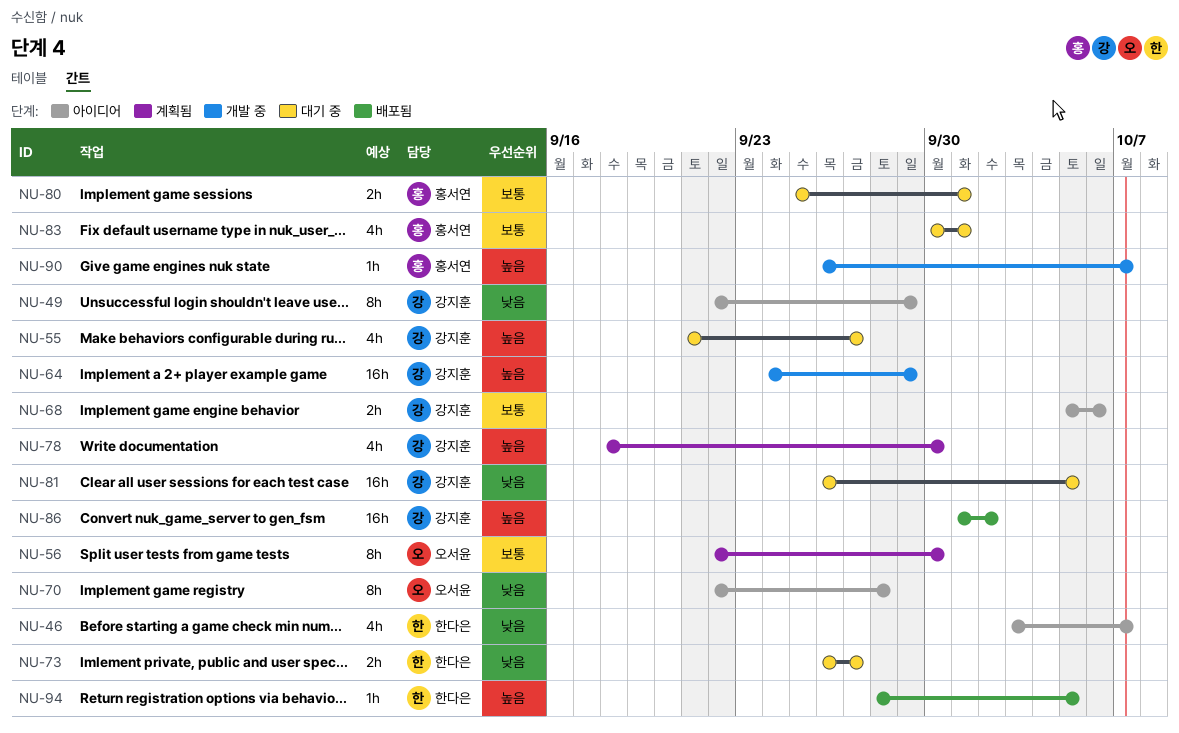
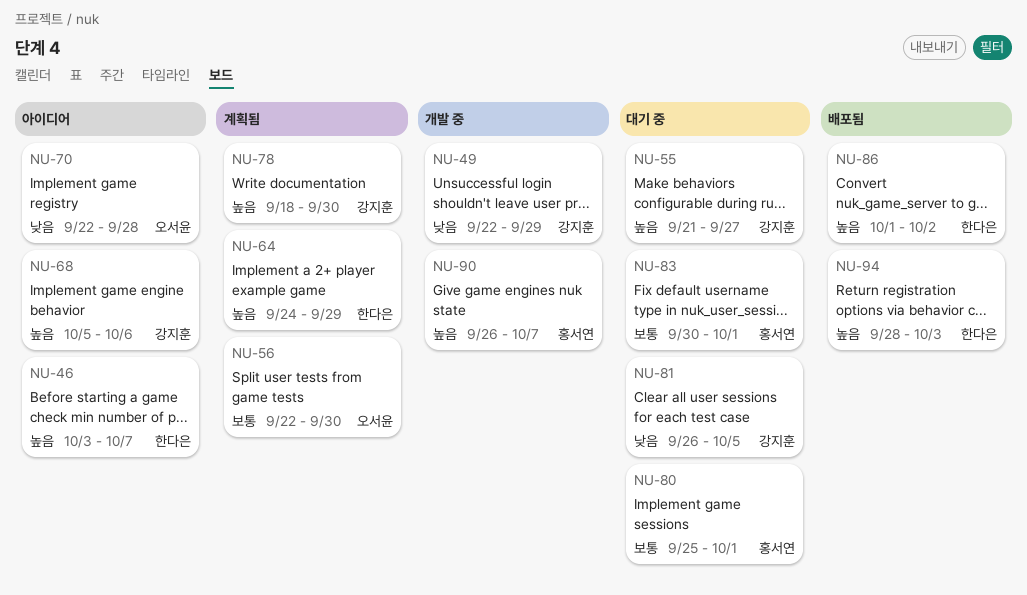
NU-46, priority: 낮음 -> 높음
NU-49, status: 아이디어 -> 개발 중
NU-64, status: 개발 중 -> 계획됨
NU-64, owner: 강지훈 -> 한다은
NU-68, priority: 보통 -> 높음
NU-73: present -> none
NU-86, owner: 강지훈 -> 한다은
NU-94, due: Oct 5 -> Oct 3

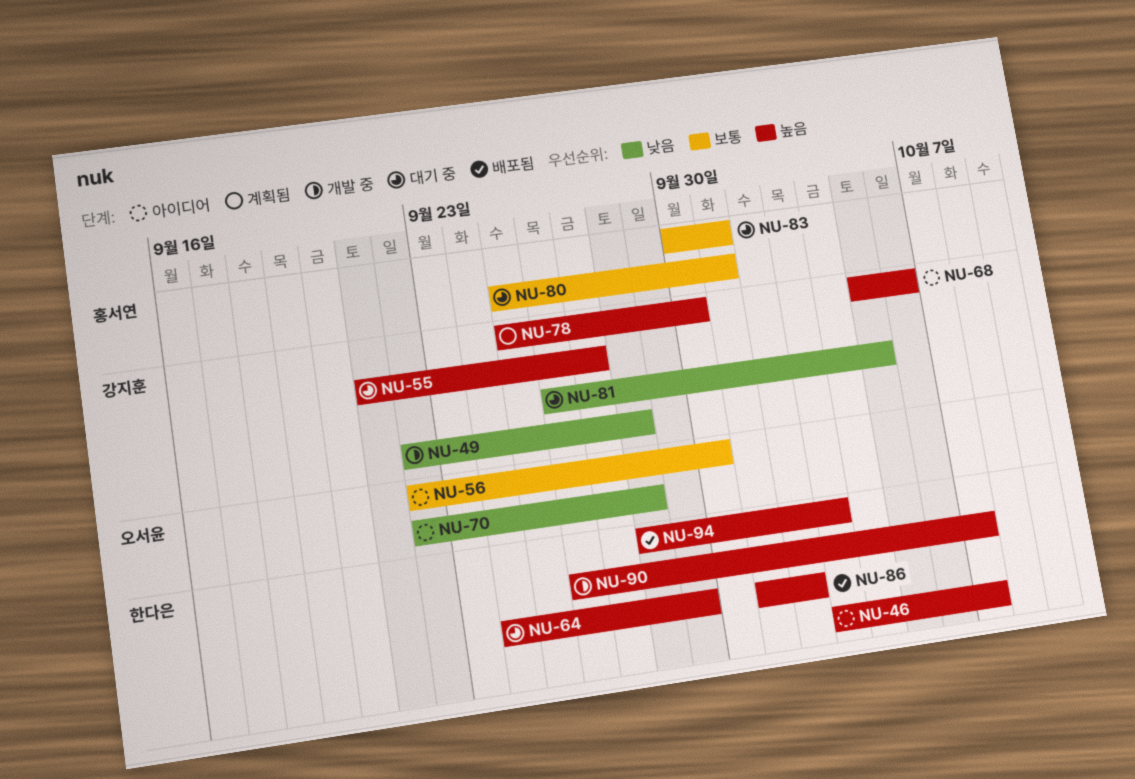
NU-49, due: Sep 29 -> Sep 28
NU-56, status: 계획됨 -> 아이디어
NU-64, status: 계획됨 -> 대기 중
NU-78, start: Sep 18 -> Sep 25
NU-90, owner: 홍서연 -> 한다은

